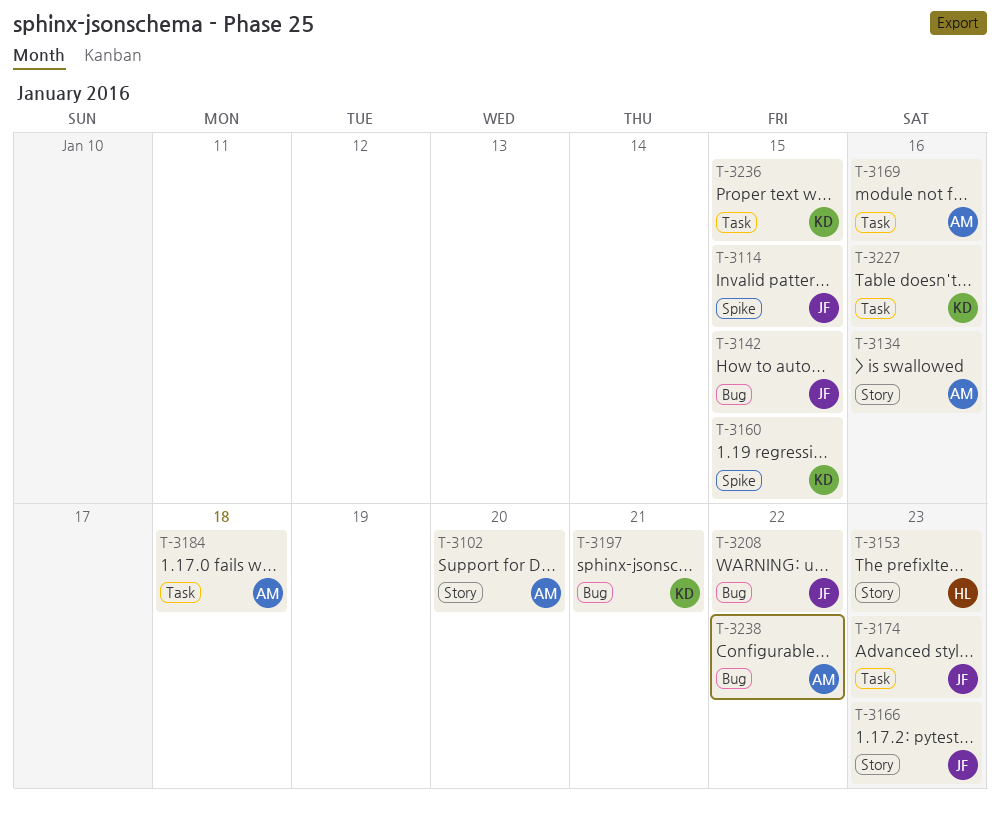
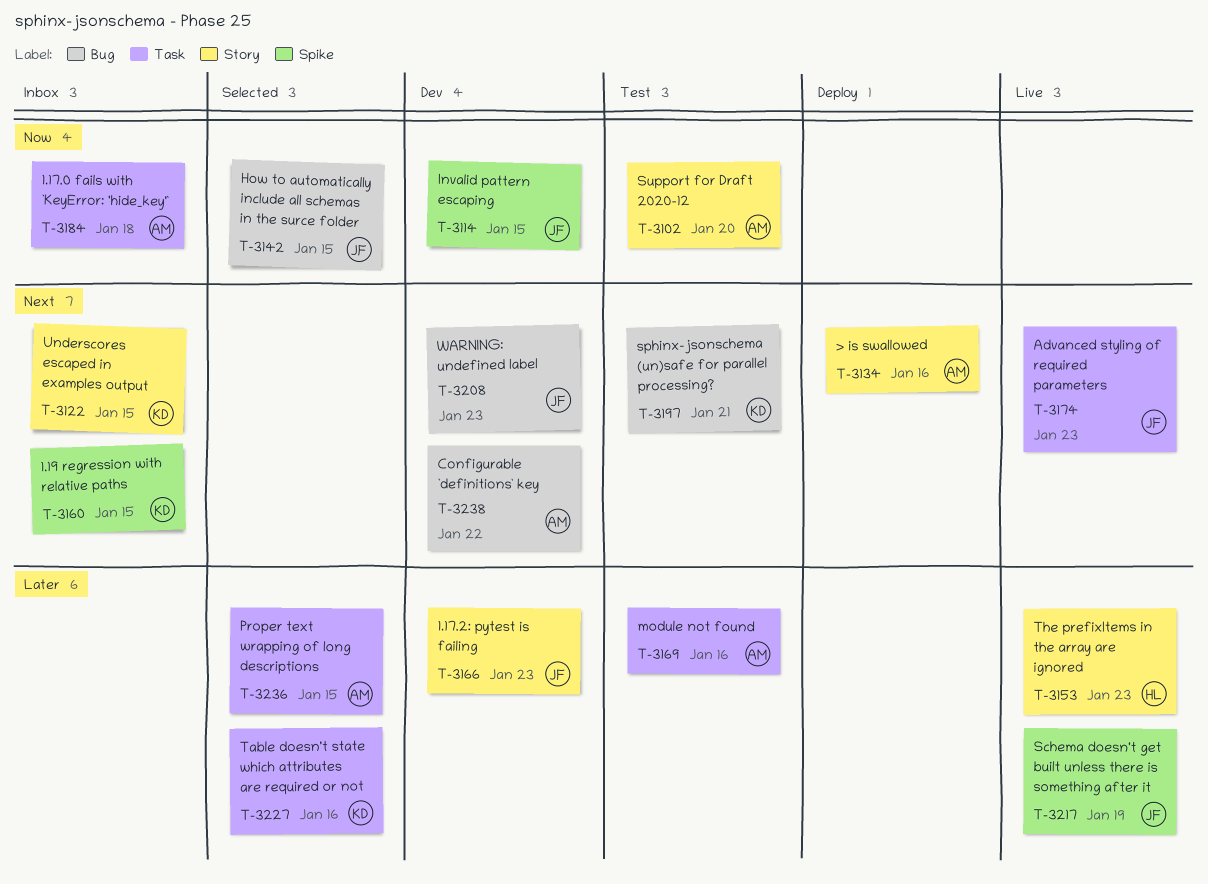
T-3122: none -> present
T-3208, due: Jan 22 -> Jan 23
T-3217: none -> present
T-3236, owner: KD -> AM

